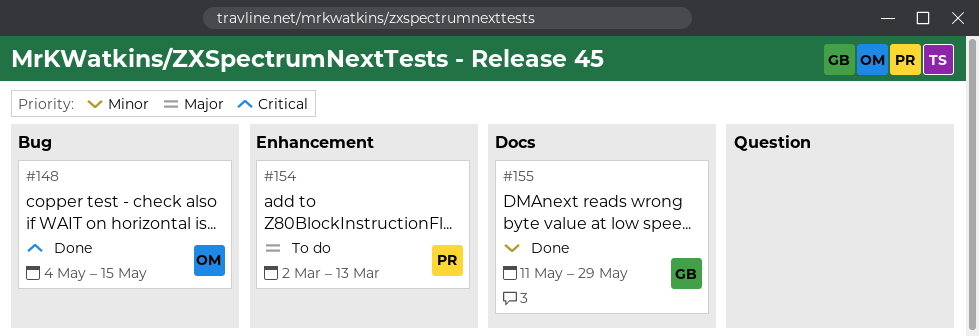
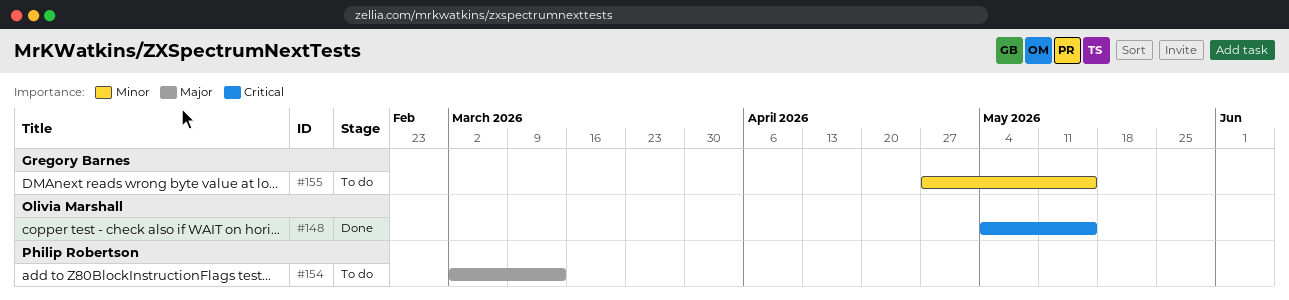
#155, status: Done -> To do
#155, start: May 11 -> Apr 27
#155, due: May 29 -> May 15

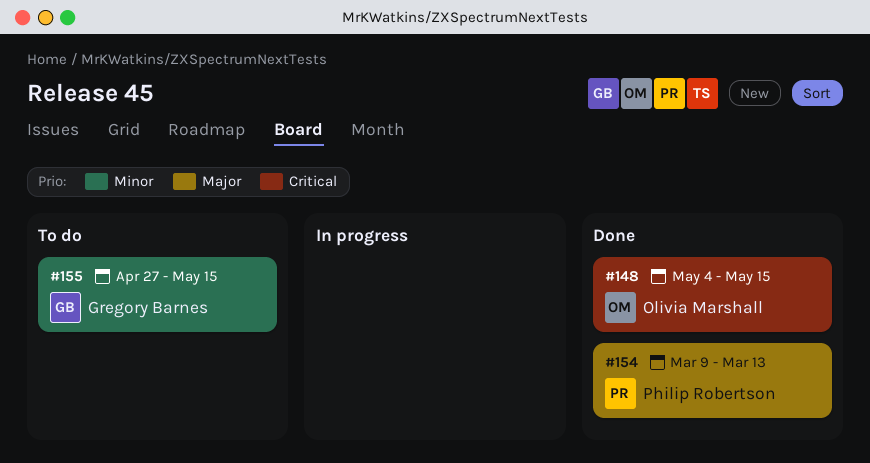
#154, status: To do -> Done
#154, start: Mar 2 -> Mar 9

